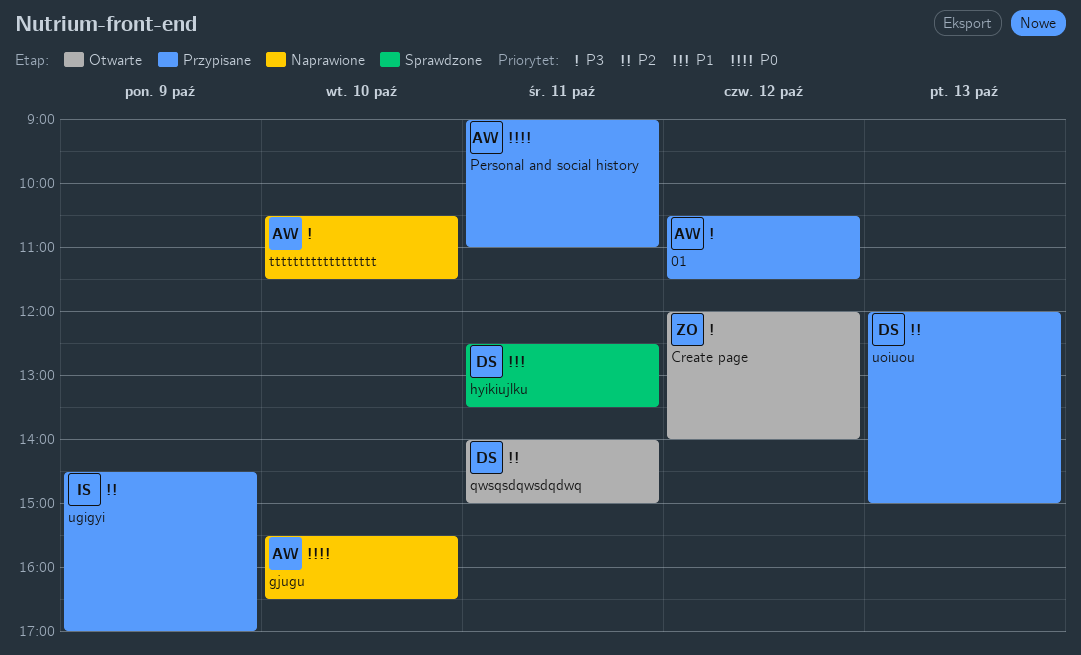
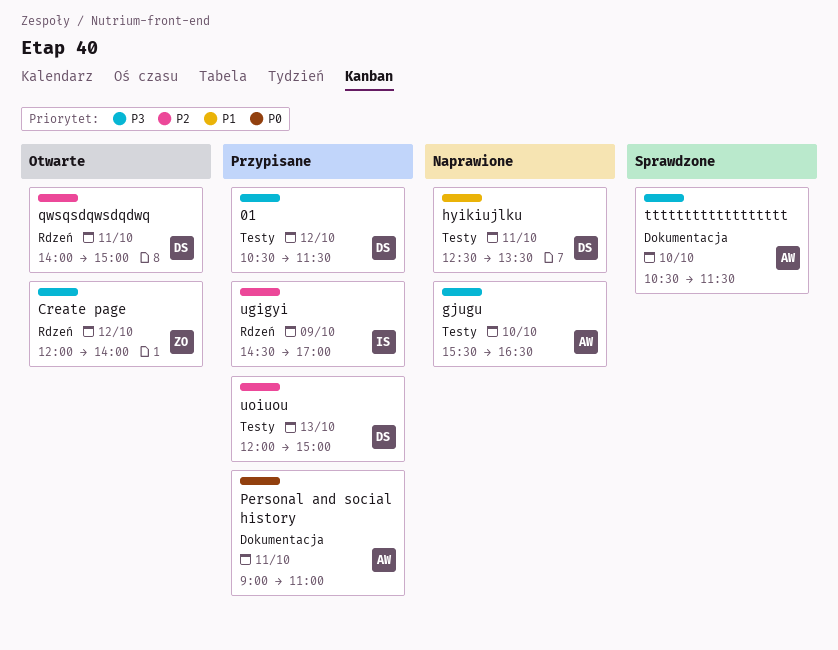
01, owner: AW -> DS
gjugu, priority: P0 -> P3
hyikiujlku, status: Sprawdzone -> Naprawione
tttttttttttttttttt, status: Naprawione -> Sprawdzone

